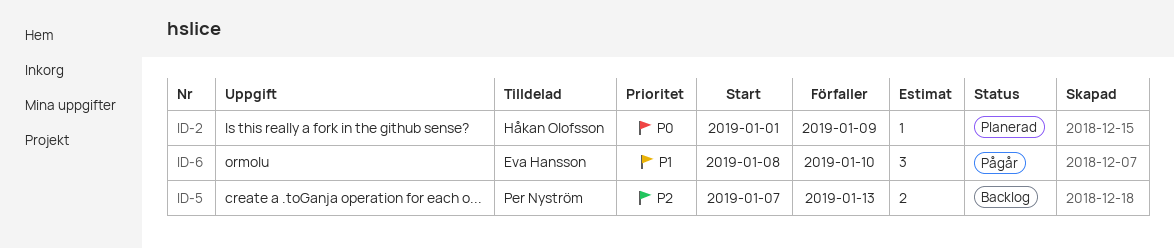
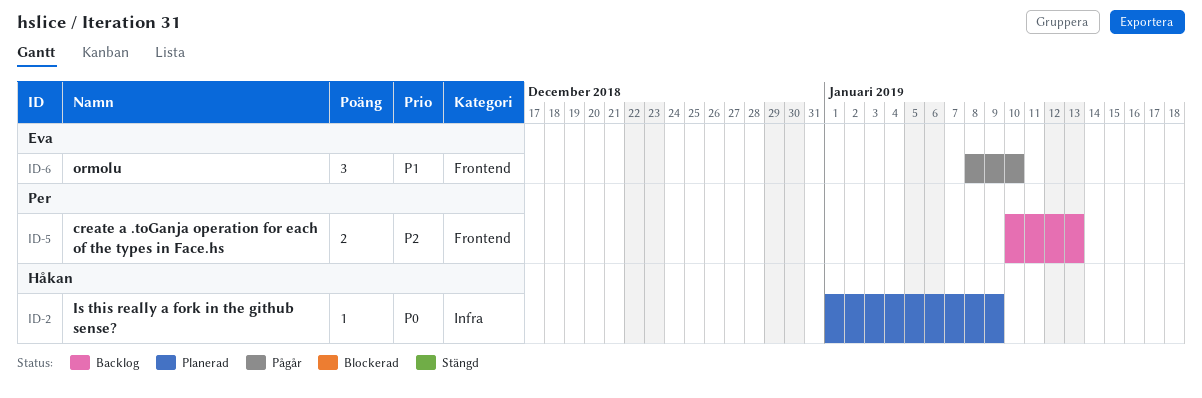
ID-5, start: Jan 7 -> Jan 10

